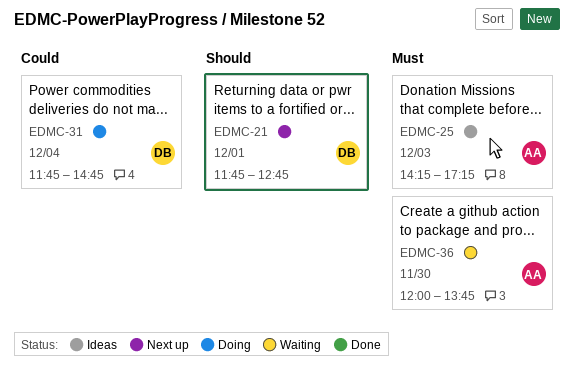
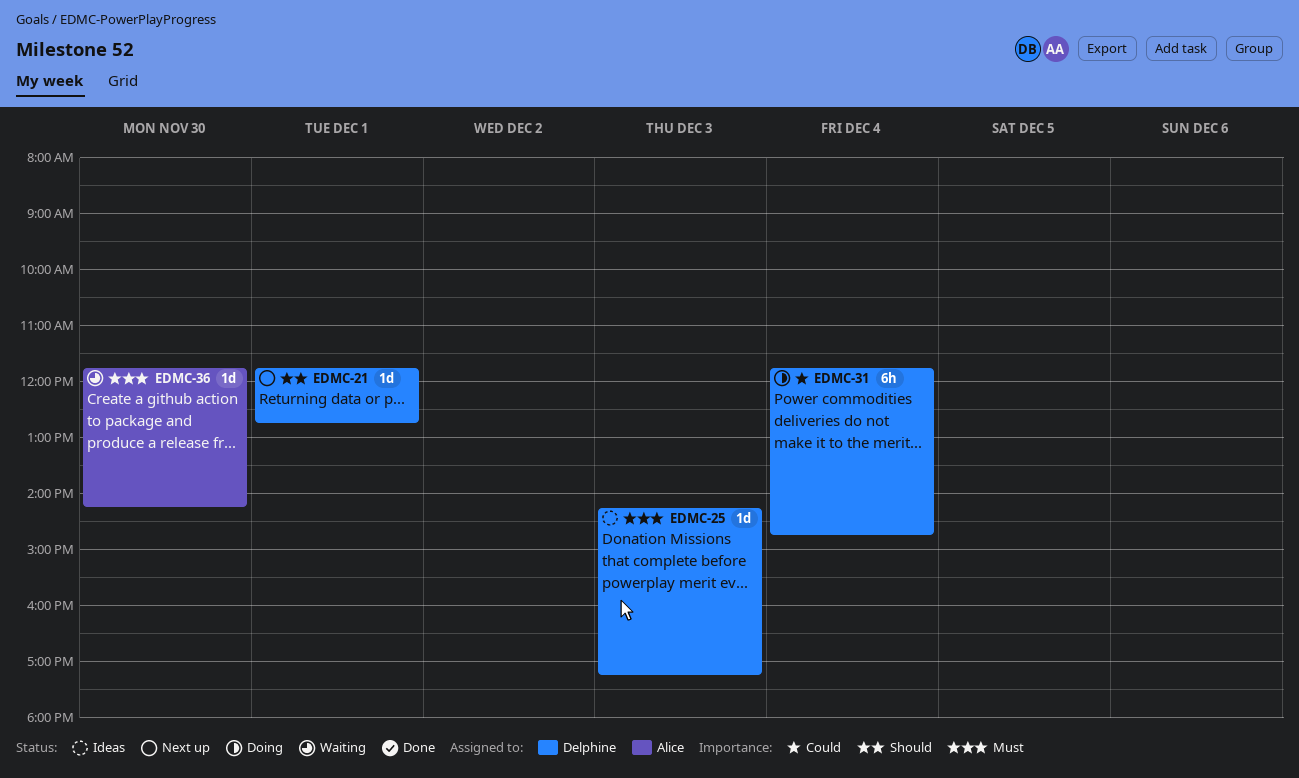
EDMC-25, owner: Alice -> Delphine
EDMC-36, begins: 12:00 -> 11:45
EDMC-36, ends: 13:45 -> 14:15

